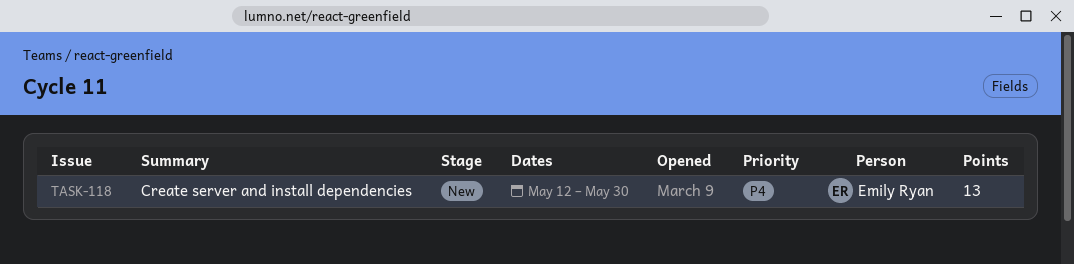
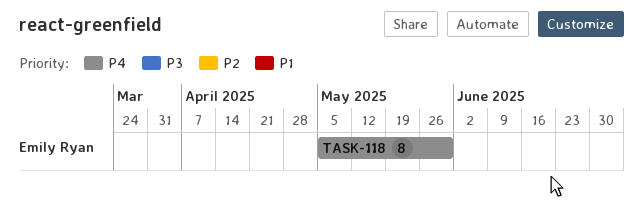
TASK-118, estimate: 13 -> 8
TASK-118, start: May 12 -> May 5

